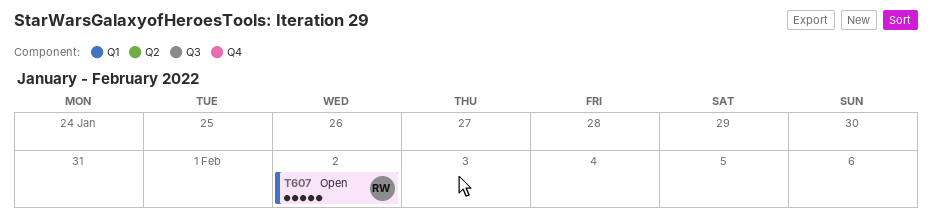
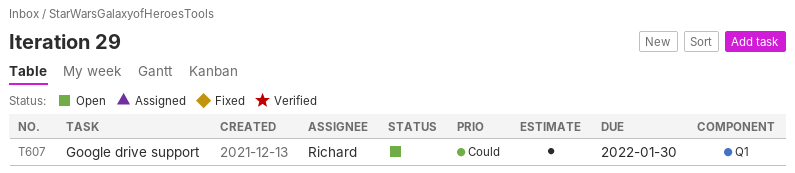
T607, estimate: 5 -> 1
T607, due: Feb 2 -> Jan 30

